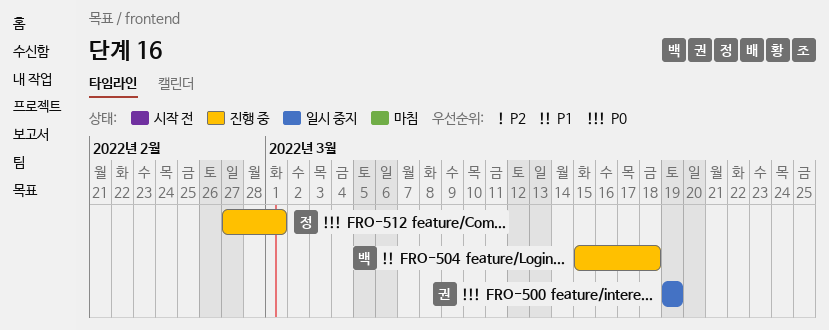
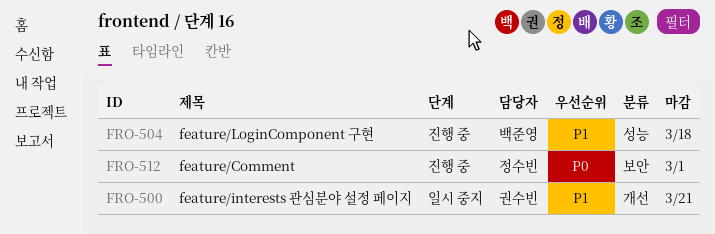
FRO-500, priority: P0 -> P1
FRO-500, due: Mar 19 -> Mar 21

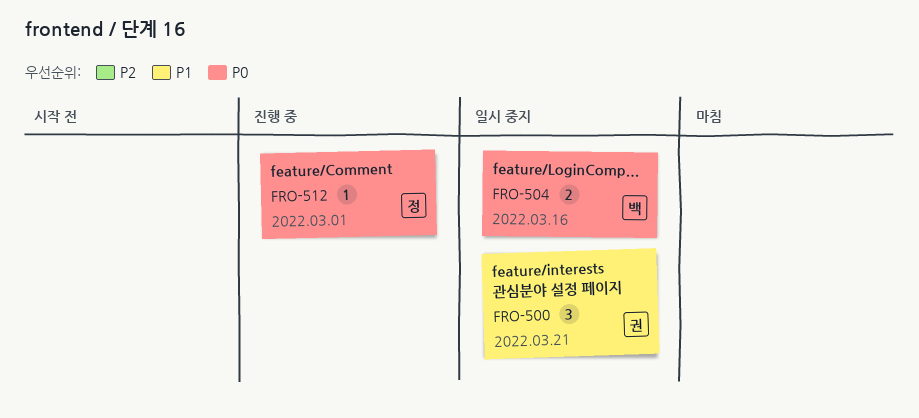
FRO-504, status: 진행 중 -> 일시 중지
FRO-504, priority: P1 -> P0
FRO-504, due: Mar 18 -> Mar 16

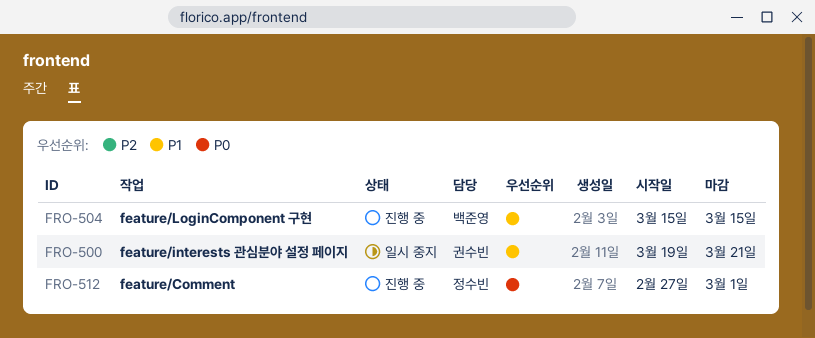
FRO-504, status: 일시 중지 -> 진행 중
FRO-504, priority: P0 -> P1
FRO-504, due: Mar 16 -> Mar 15

